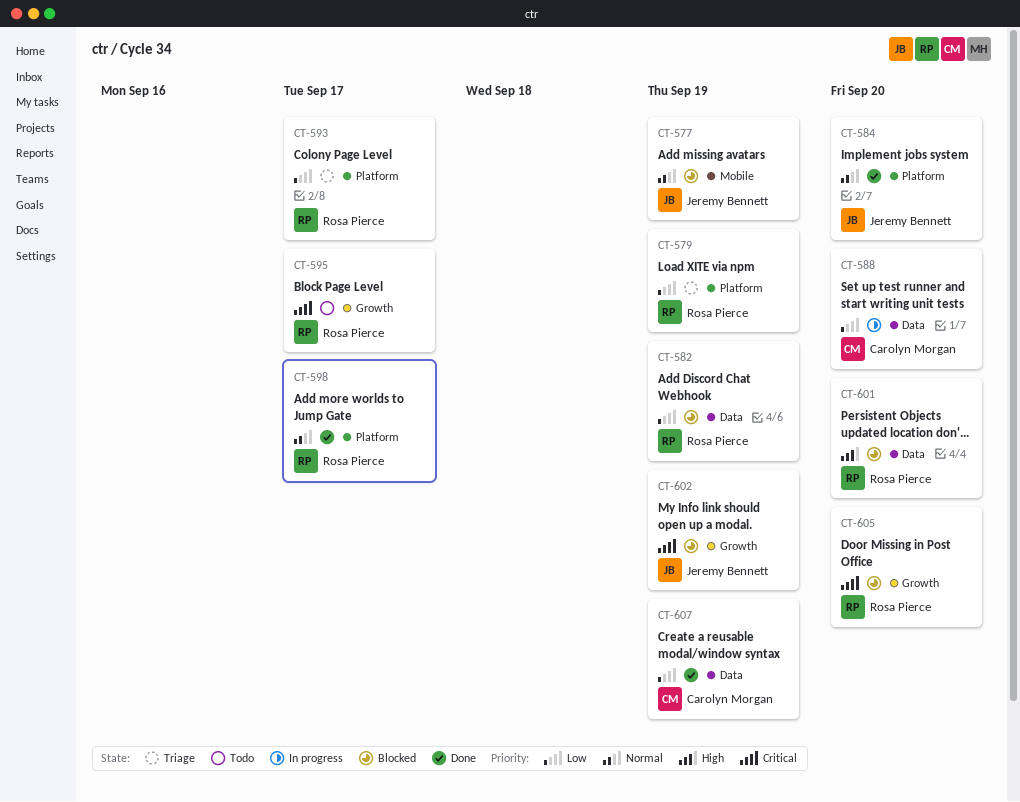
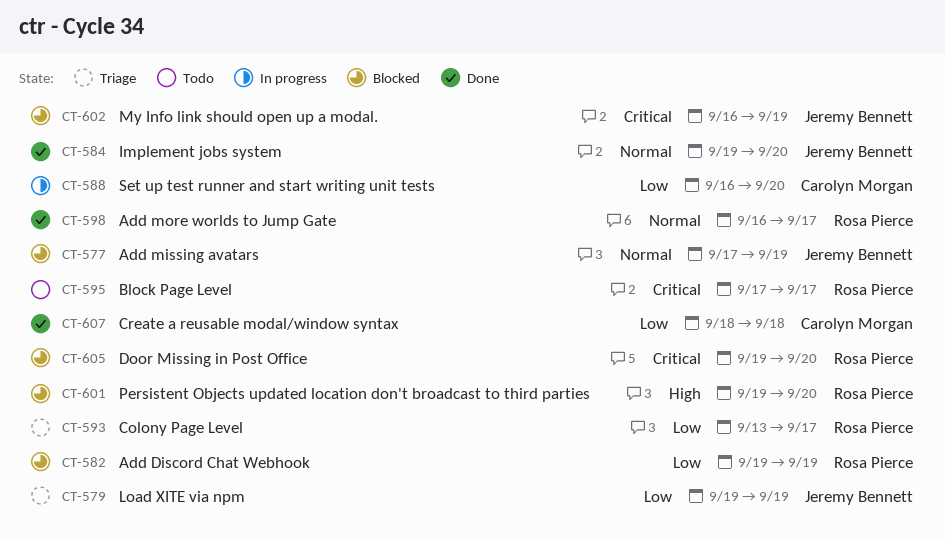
CT-579, owner: Rosa Pierce -> Jeremy Bennett
CT-607, due: Sep 19 -> Sep 18

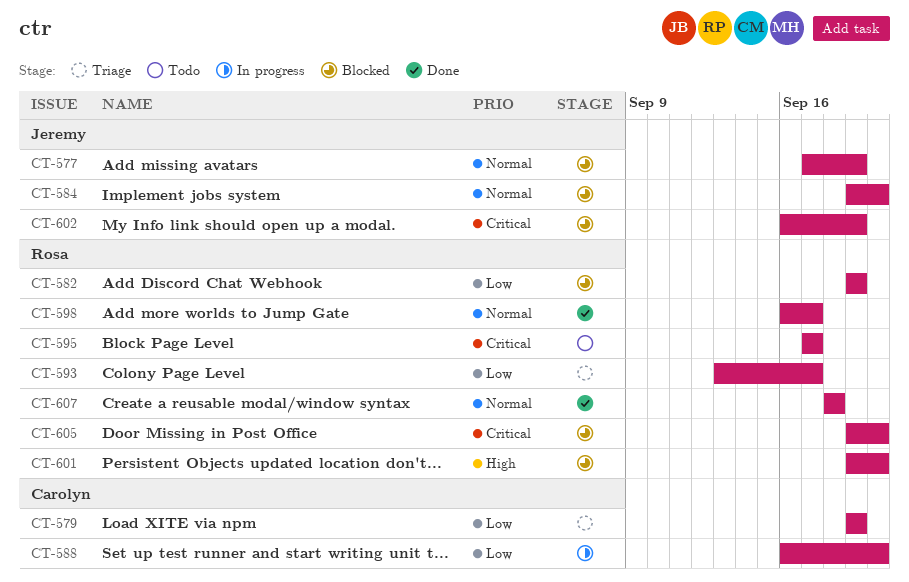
CT-579, owner: Jeremy Bennett -> Carolyn Morgan
CT-584, status: Done -> Blocked
CT-607, owner: Carolyn Morgan -> Rosa Pierce
CT-607, priority: Low -> Normal

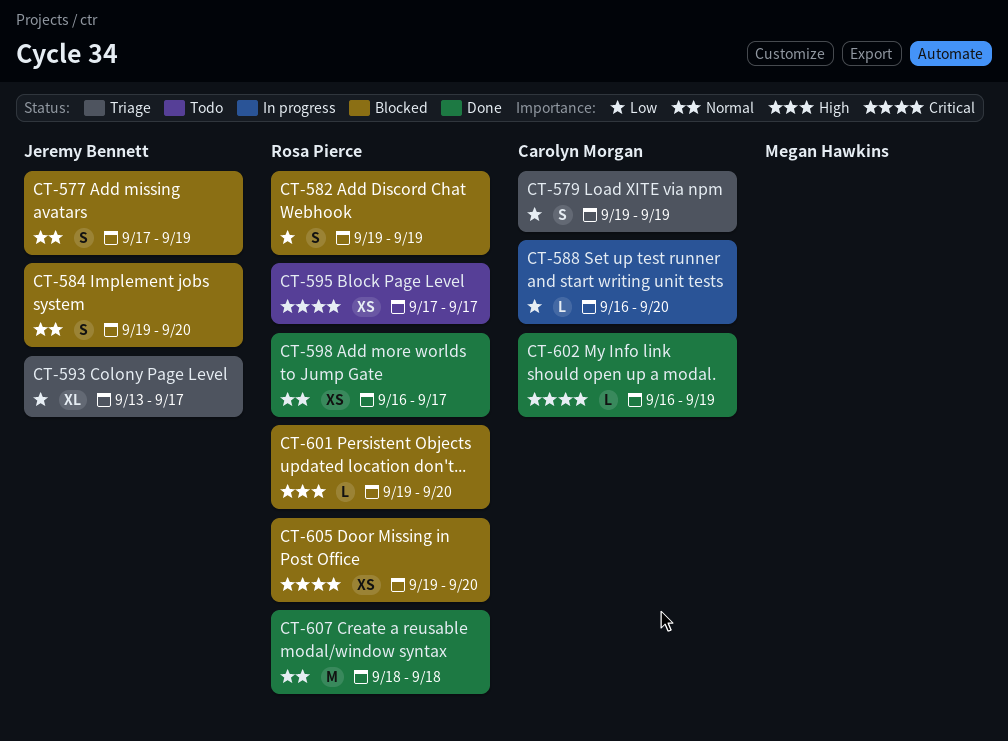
CT-593, owner: Rosa Pierce -> Jeremy Bennett
CT-602, status: Blocked -> Done
CT-602, owner: Jeremy Bennett -> Carolyn Morgan

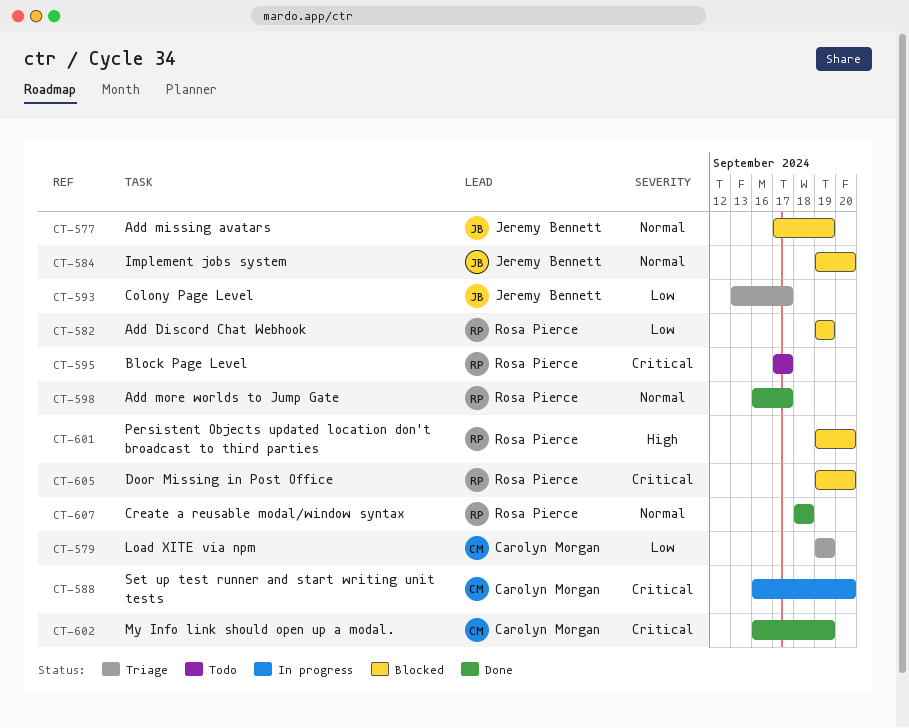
CT-588, priority: Low -> Critical

